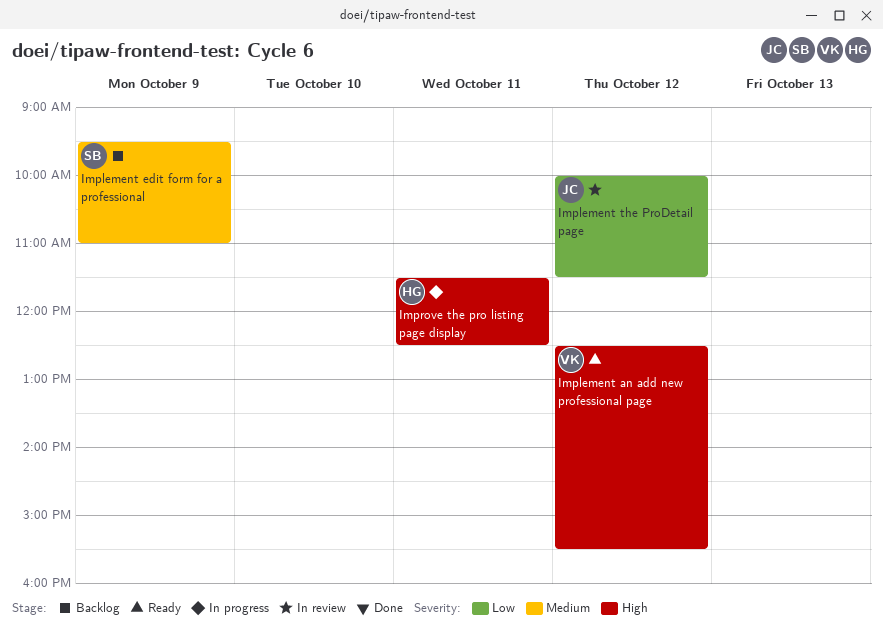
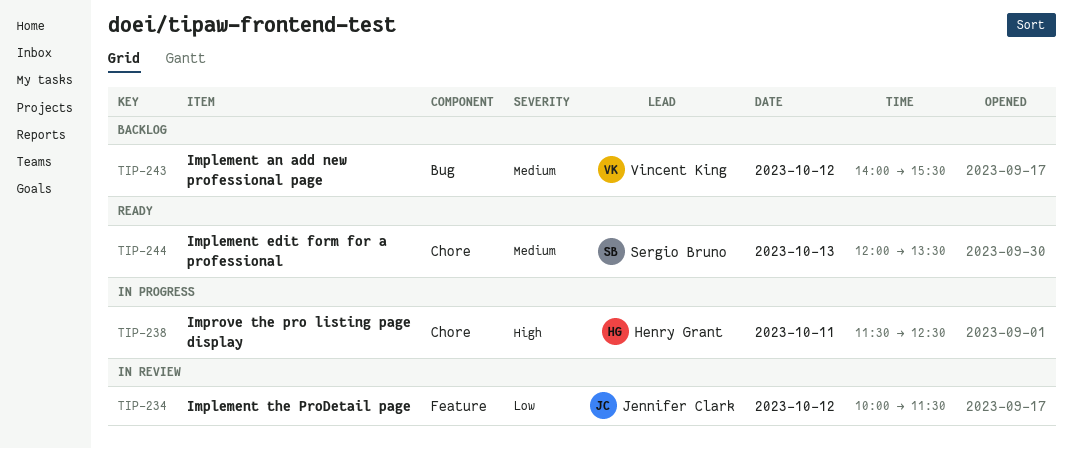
Implement an add new professional page, status: Ready -> Backlog
Implement an add new professional page, priority: High -> Medium
Implement an add new professional page, begins: 12:30 -> 14:00
Implement edit form for a professional, status: Backlog -> Ready
Implement edit form for a professional, day: Oct 9 -> Oct 13
Implement edit form for a professional, begins: 09:30 -> 12:00
Implement edit form for a professional, ends: 11:00 -> 13:30

